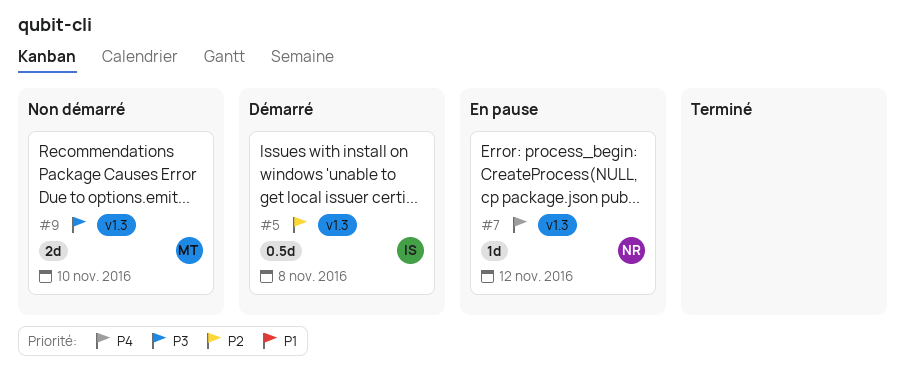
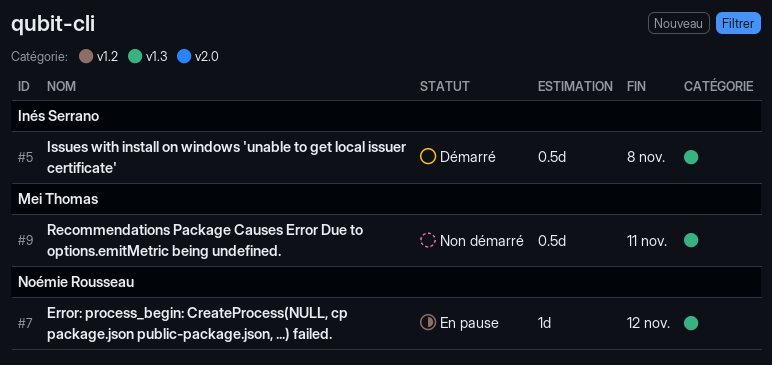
#9, estimate: 2d -> 0.5d
#9, due: Nov 10 -> Nov 11

